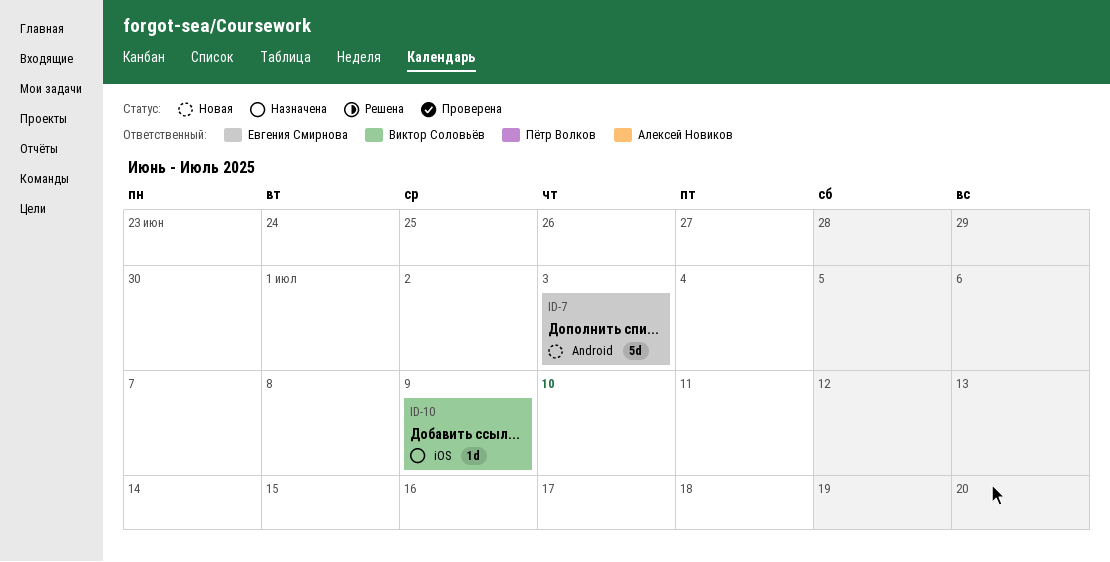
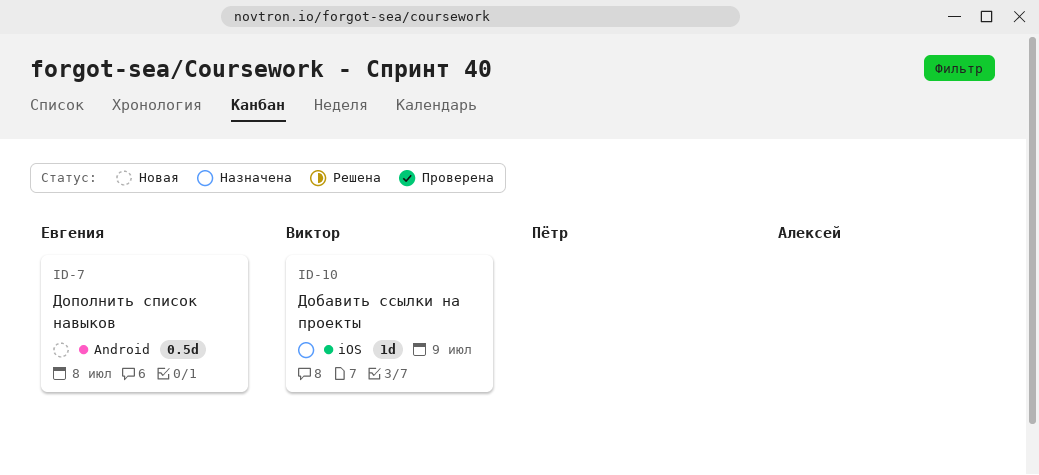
ID-7, estimate: 5d -> 0.5d
ID-7, due: Jul 3 -> Jul 8

